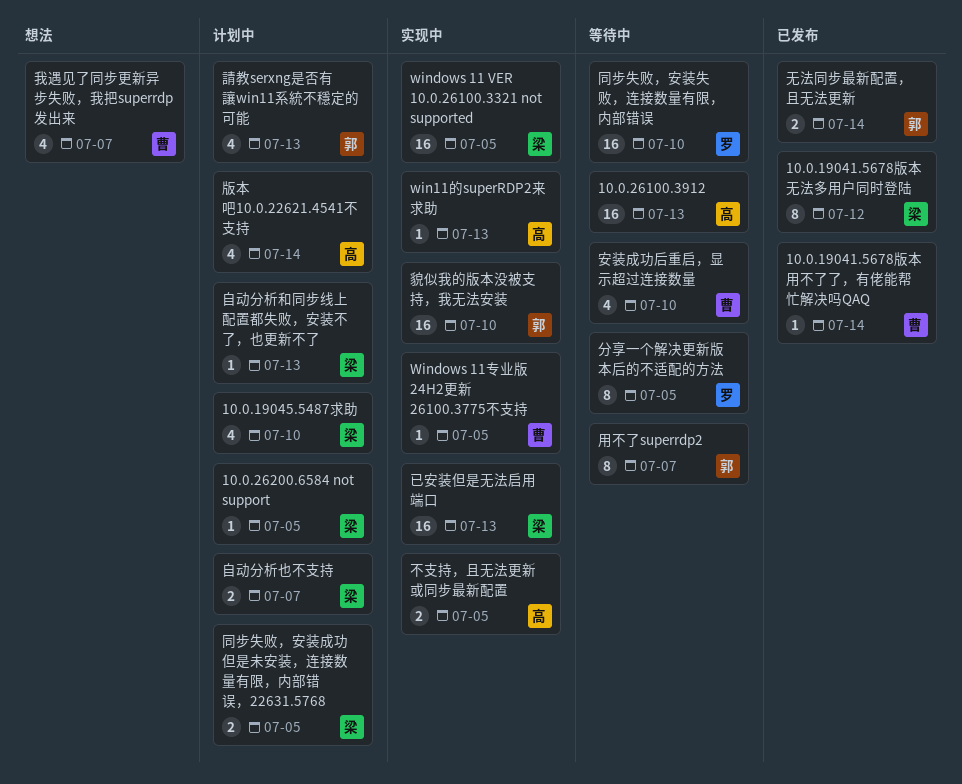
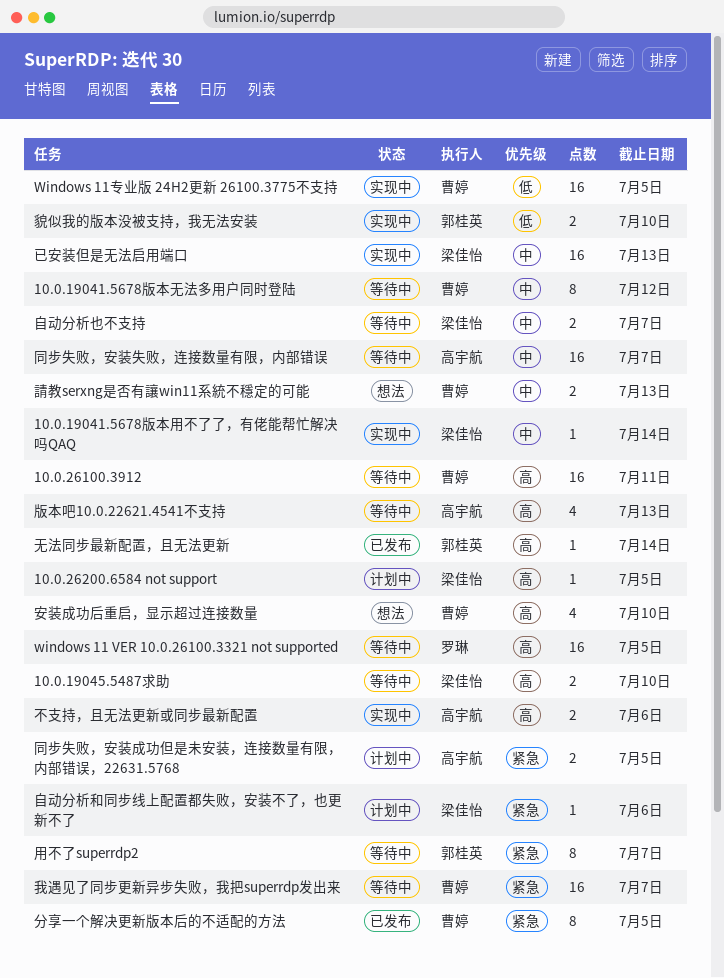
10.0.19041.5678版本无法多用户同时登陆, status: 已发布 -> 等待中
10.0.19041.5678版本无法多用户同时登陆, owner: 梁佳怡 -> 曹婷
10.0.19041.5678版本用不了了，有佬能帮忙解决吗QAQ, status: 已发布 -> 实现中
10.0.19041.5678版本用不了了，有佬能帮忙解决吗QAQ, owner: 曹婷 -> 梁佳怡
10.0.19045.5487求助, status: 计划中 -> 等待中
10.0.19045.5487求助, estimate: 4 -> 2
10.0.26100.3912, owner: 高宇航 -> 曹婷
10.0.26100.3912, due: Jul 13 -> Jul 11
win11的superRDP2来求助: present -> none
windows 11 VER 10.0.26100.3321 not supported, status: 实现中 -> 等待中
windows 11 VER 10.0.26100.3321 not supported, owner: 梁佳怡 -> 罗琳
Windows 11专业版 24H2更新 26100.3775不支持, estimate: 1 -> 16
不支持，且无法更新或同步最新配置, due: Jul 5 -> Jul 6
分享一个解决更新版本后的不适配的方法, status: 等待中 -> 已发布
分享一个解决更新版本后的不适配的方法, owner: 罗琳 -> 曹婷
同步失败，安装失败，连接数量有限，内部错误, owner: 罗琳 -> 高宇航
同步失败，安装失败，连接数量有限，内部错误, due: Jul 10 -> Jul 7
同步失败，安装成功但是未安装，连接数量有限，内部错误，22631.5768, owner: 梁佳怡 -> 高宇航
安装成功后重启，显示超过连接数量, status: 等待中 -> 想法
我遇见了同步更新异步失败，我把superrdp发出来, status: 想法 -> 等待中
我遇见了同步更新异步失败，我把superrdp发出来, estimate: 4 -> 16
无法同步最新配置，且无法更新, estimate: 2 -> 1
版本吧10.0.22621.4541不支持, status: 计划中 -> 等待中
版本吧10.0.22621.4541不支持, due: Jul 14 -> Jul 13
自动分析也不支持, status: 计划中 -> 等待中
自动分析和同步线上配置都失败，安装不了，也更新不了, due: Jul 13 -> Jul 6
請教serxng是否有讓win11系統不穩定的可能, status: 计划中 -> 想法
請教serxng是否有讓win11系統不穩定的可能, owner: 郭桂英 -> 曹婷
請教serxng是否有讓win11系統不穩定的可能, estimate: 4 -> 2
貌似我的版本没被支持，我无法安装, estimate: 16 -> 2

